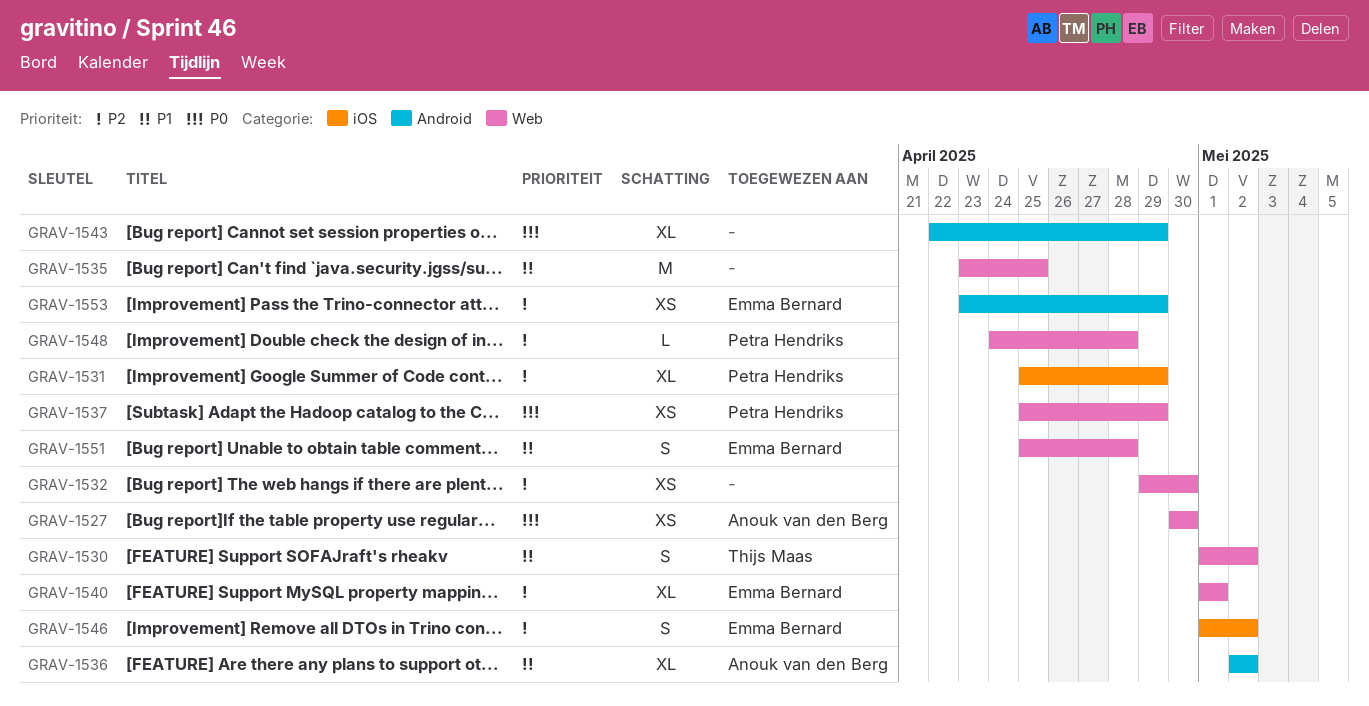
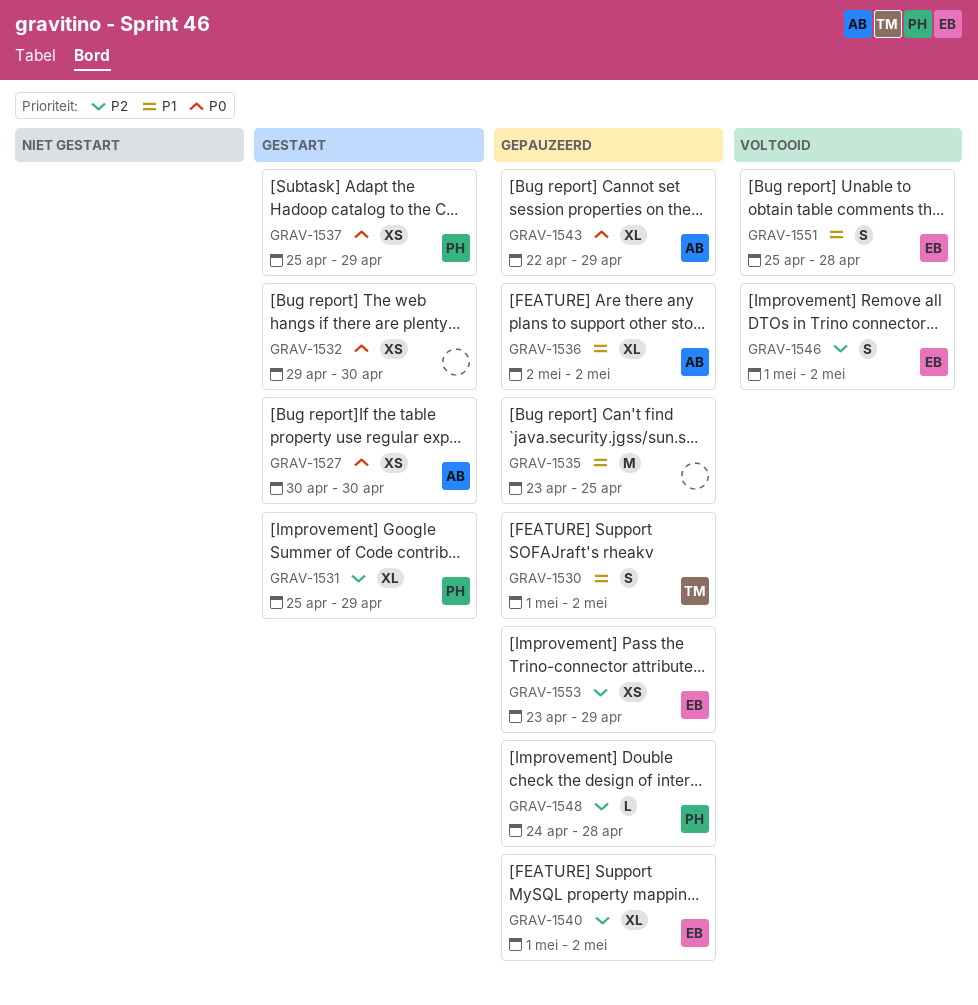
GRAV-1532, priority: P2 -> P0
GRAV-1540, due: May 1 -> May 2
GRAV-1543, owner: none -> Anouk van den Berg

